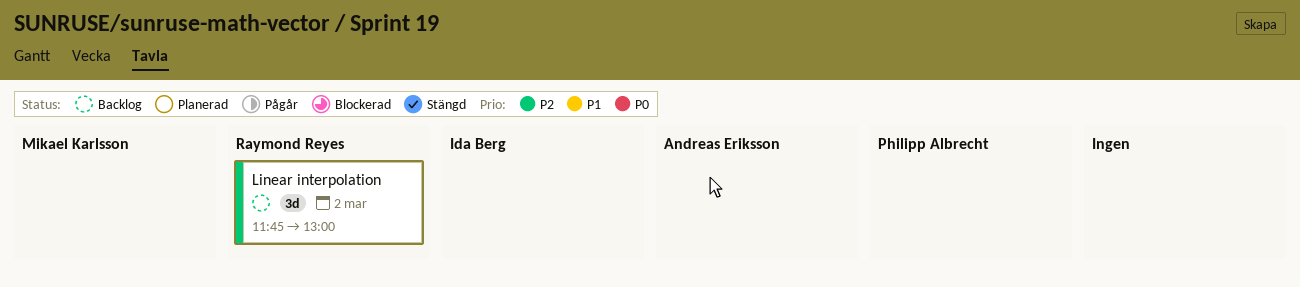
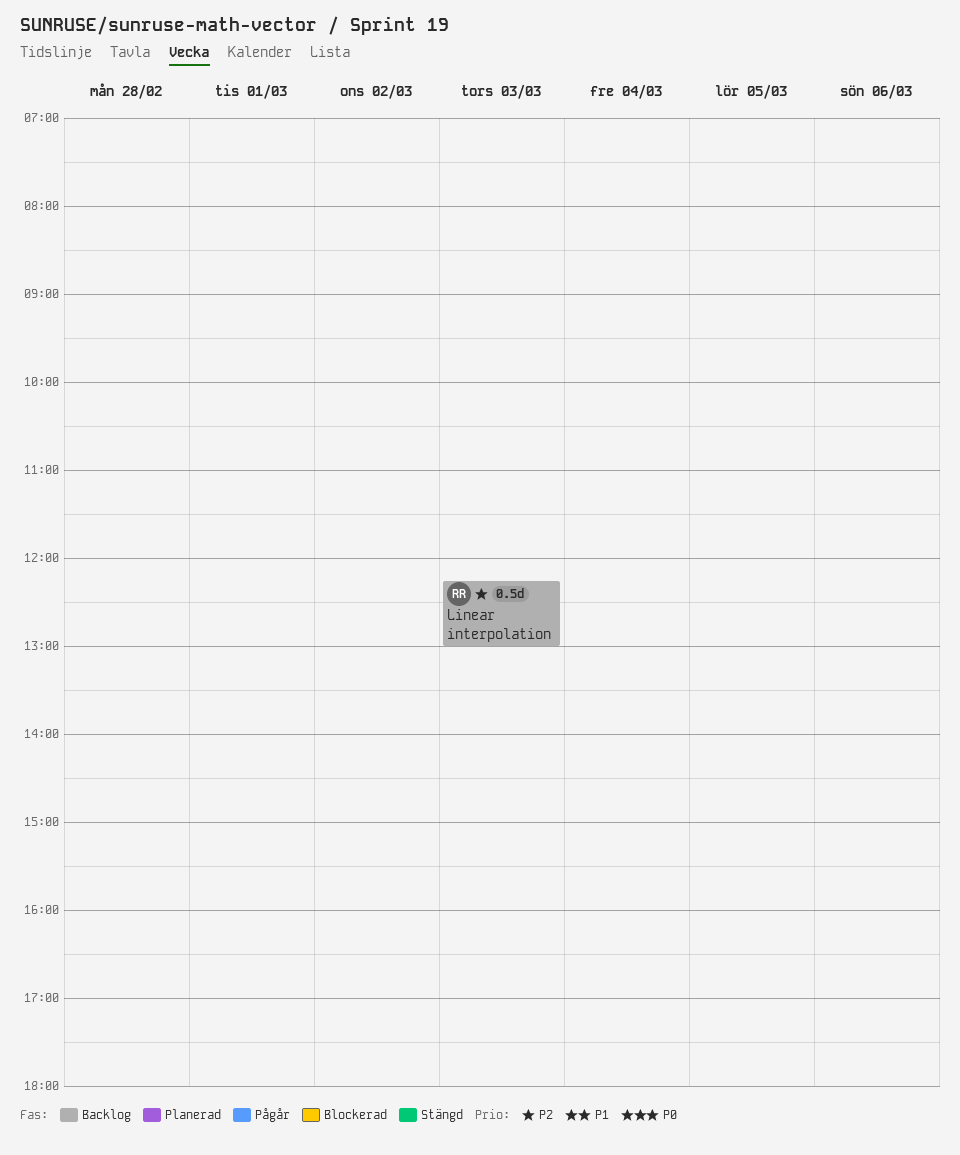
Linear interpolation, estimate: 3d -> 0.5d
Linear interpolation, day: Mar 2 -> Mar 3
Linear interpolation, begins: 11:45 -> 12:15

